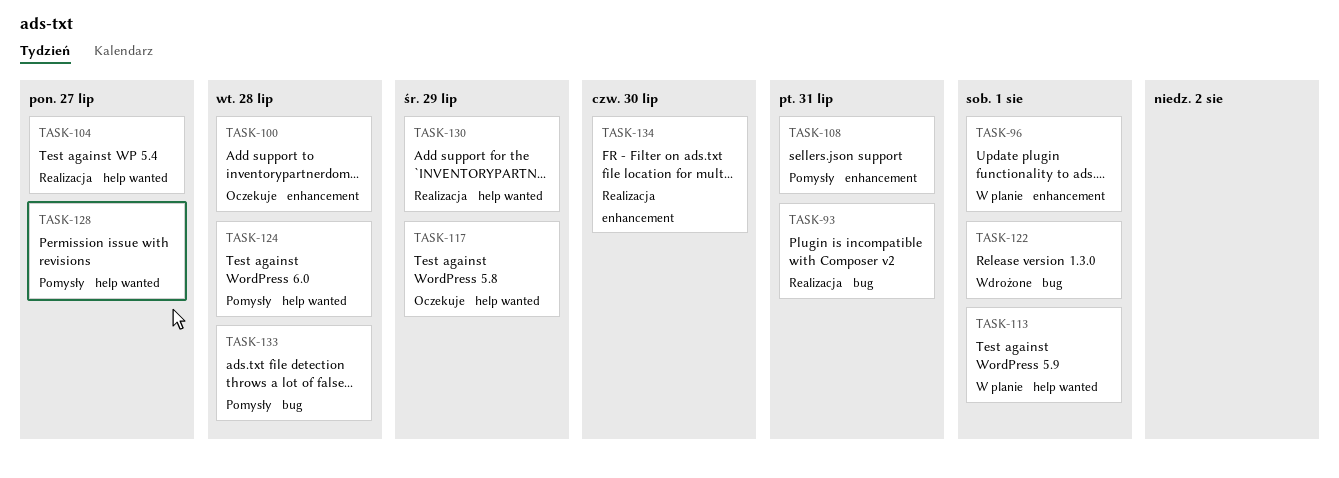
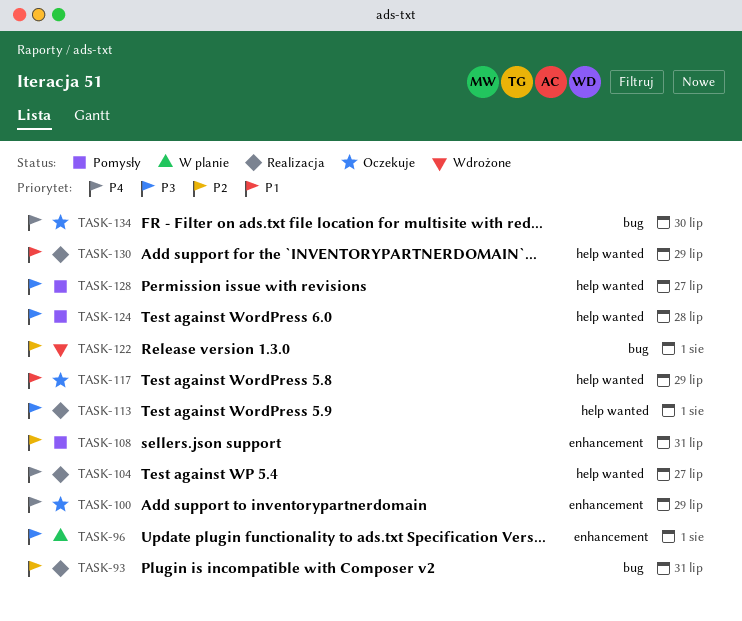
TASK-100, due: Jul 28 -> Jul 29
TASK-113, status: W planie -> Realizacja
TASK-133: present -> none
TASK-134, status: Realizacja -> Oczekuje
TASK-134, label: enhancement -> bug

